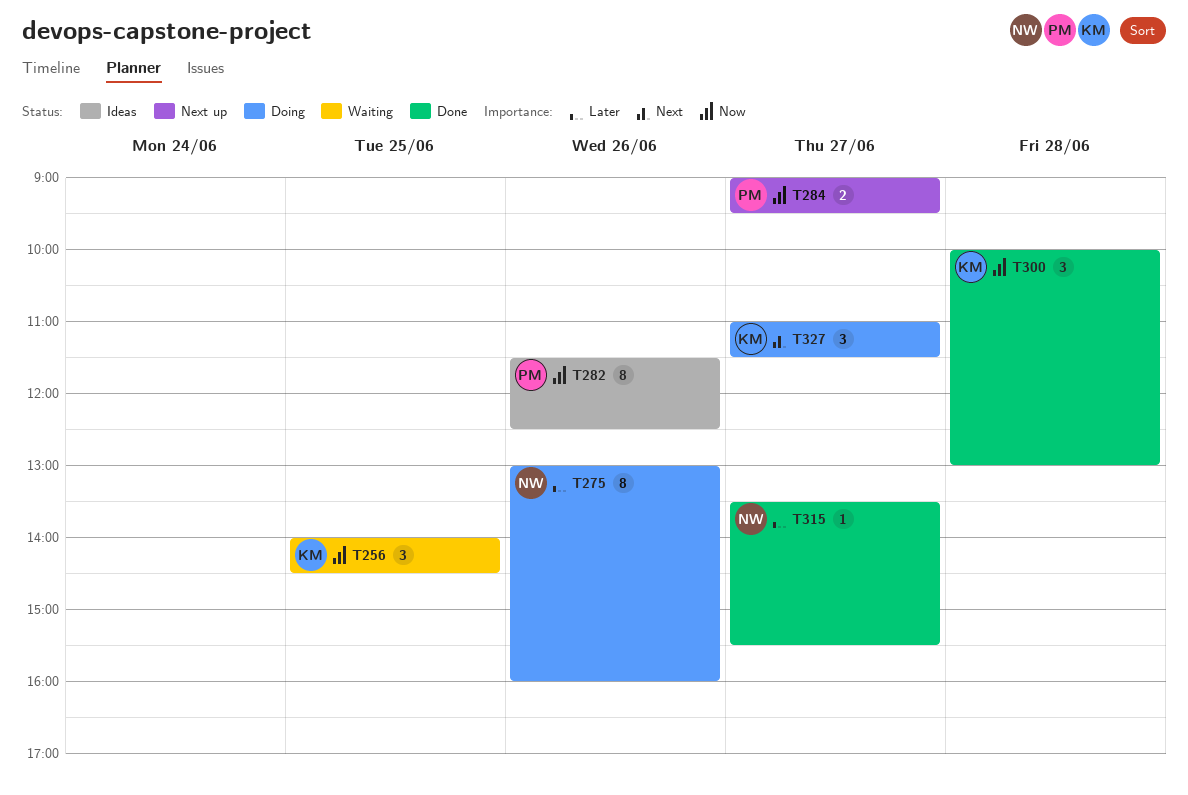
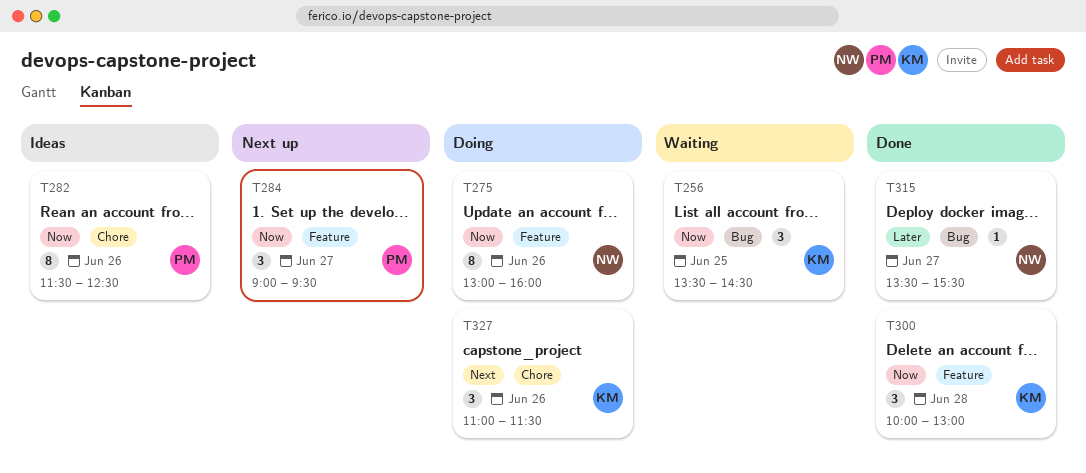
T256, begins: 14:00 -> 13:30
T275, priority: Later -> Now
T284, estimate: 2 -> 3
T327, day: Jun 27 -> Jun 26

